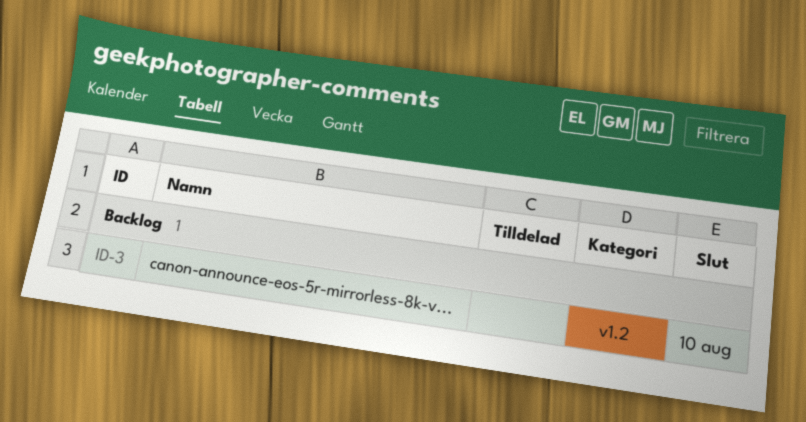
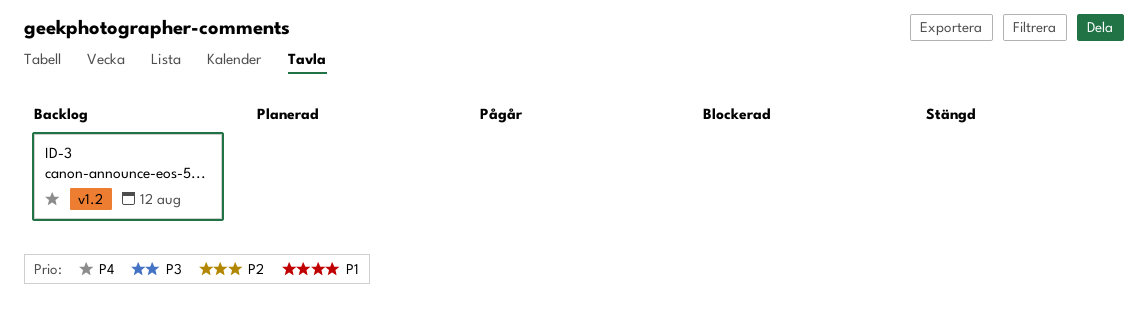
ID-3, due: Aug 10 -> Aug 12

